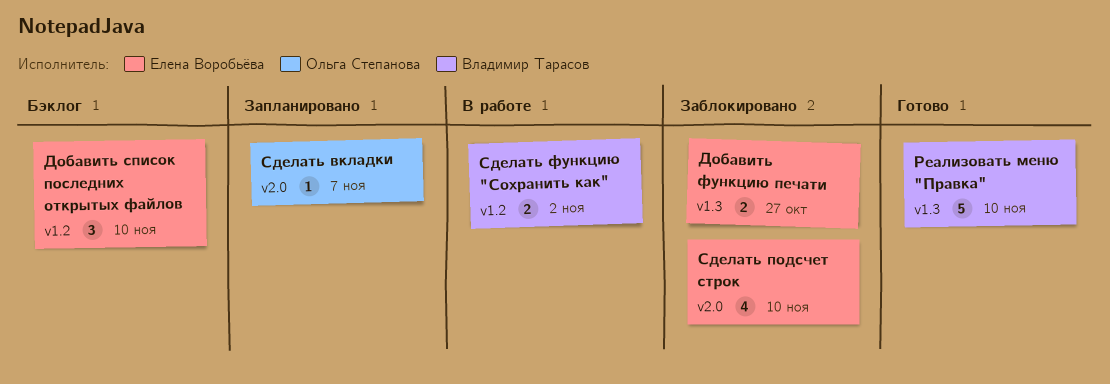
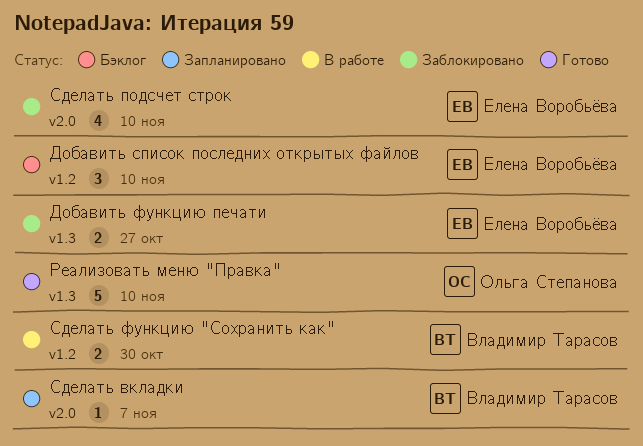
Реализовать меню "Правка", owner: Владимир Тарасов -> Ольга Степанова
Сделать вкладки, owner: Ольга Степанова -> Владимир Тарасов
Сделать функцию "Сохранить как", due: Nov 2 -> Oct 30

